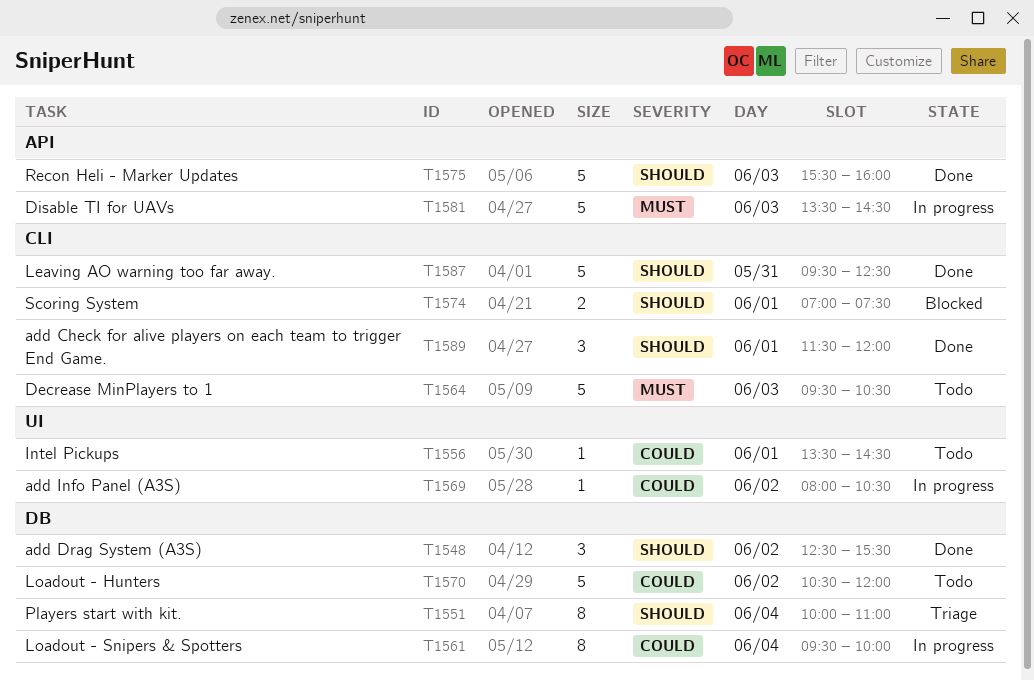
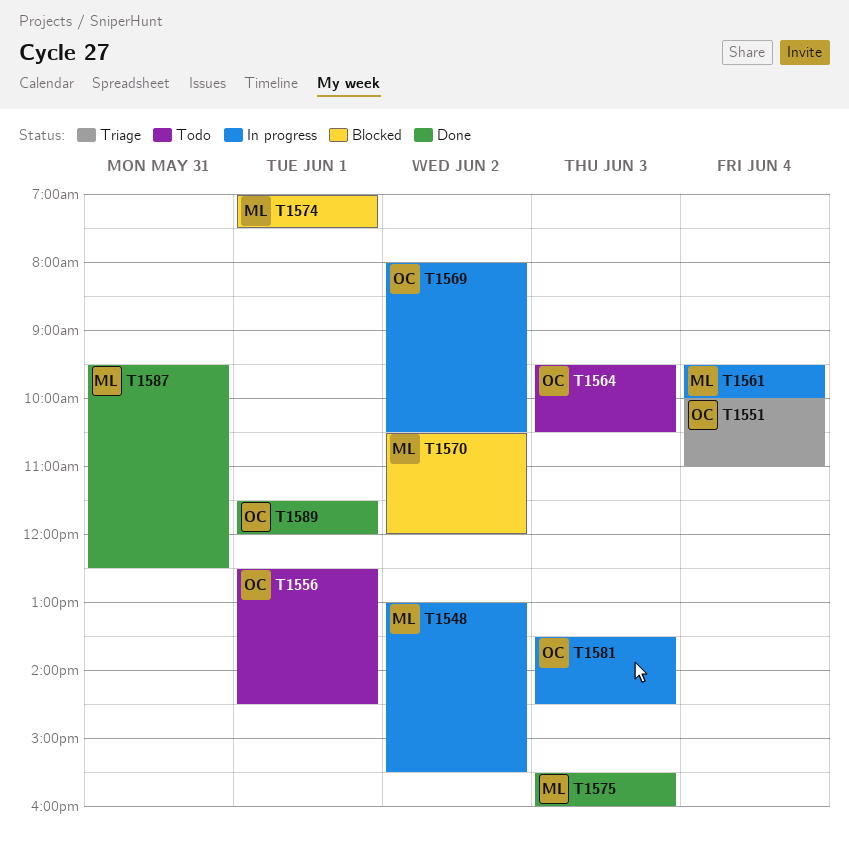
T1548, status: Done -> In progress
T1548, begins: 12:30 -> 13:00
T1556, begins: 13:30 -> 12:30
T1570, status: Todo -> Blocked

